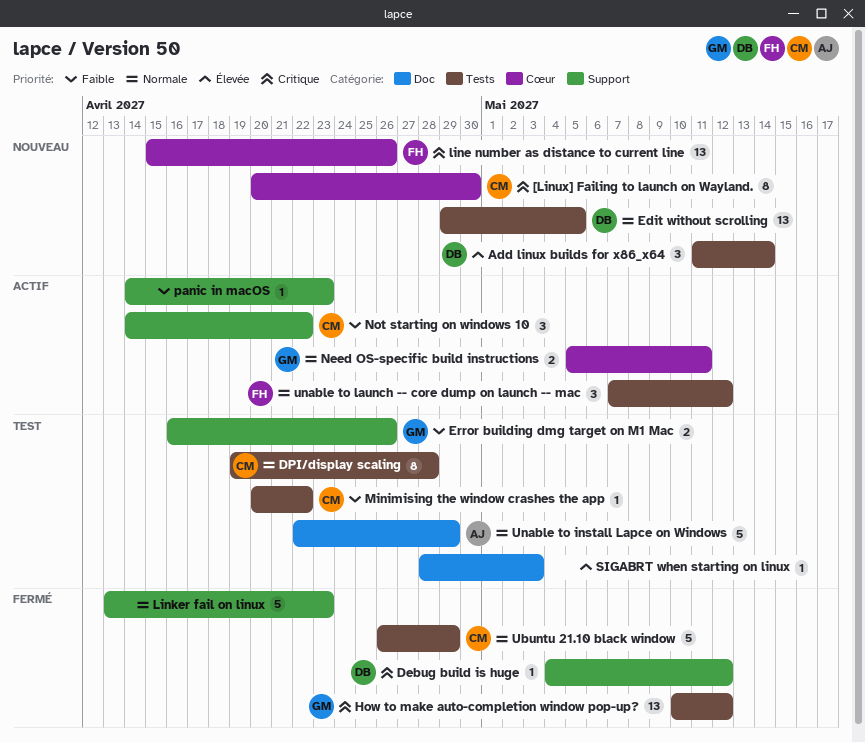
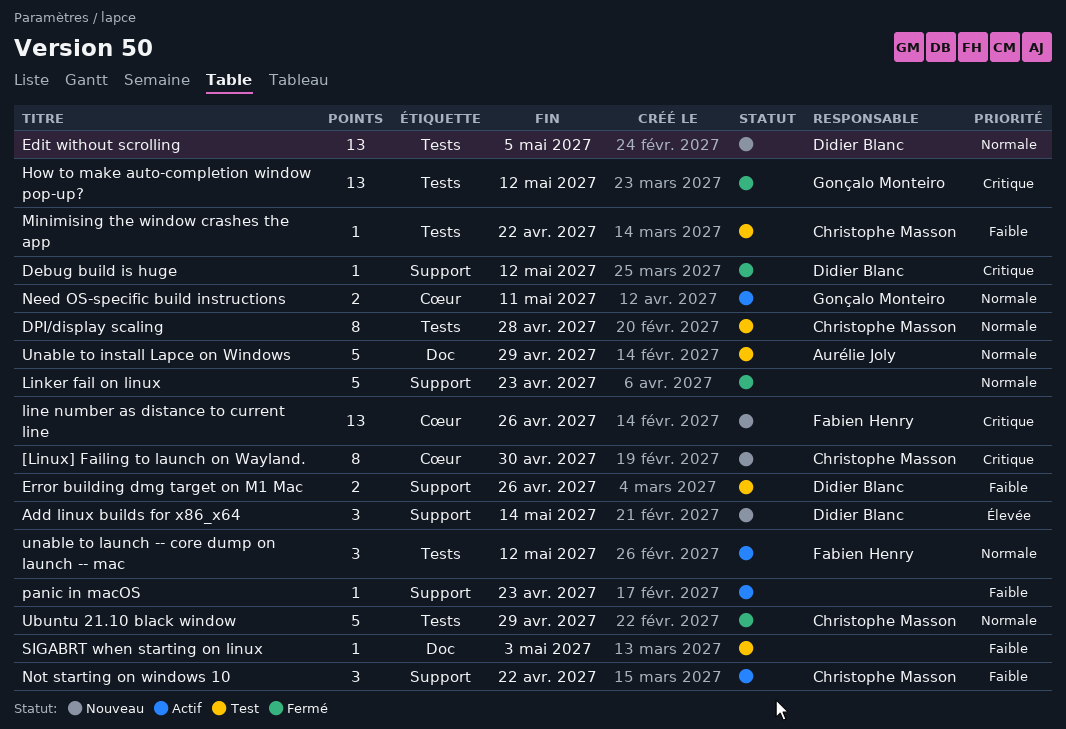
Add linux builds for x86_x64, label: Tests -> Support
Error building dmg target on M1 Mac, owner: Gonçalo Monteiro -> Didier Blanc
SIGABRT when starting on linux, priority: Élevée -> Faible

